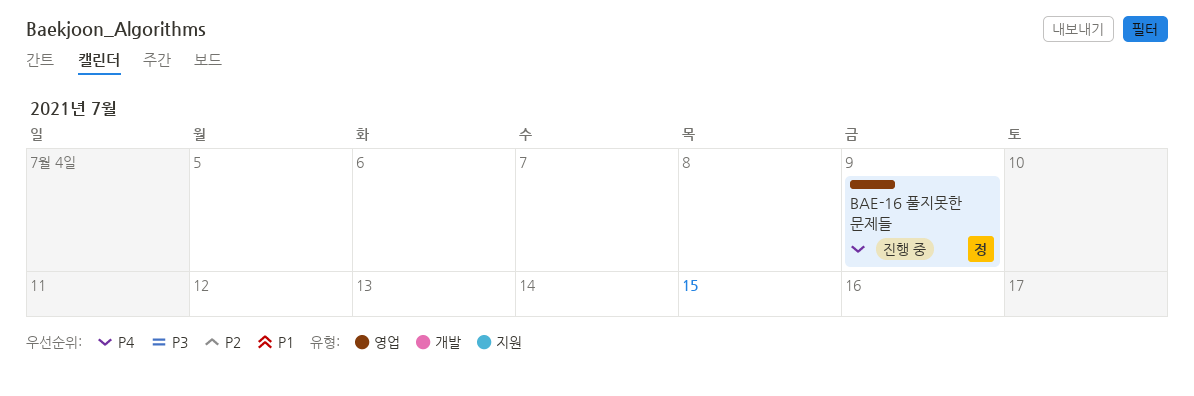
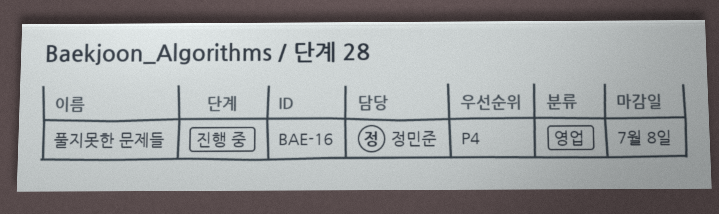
BAE-16, due: Jul 9 -> Jul 8

